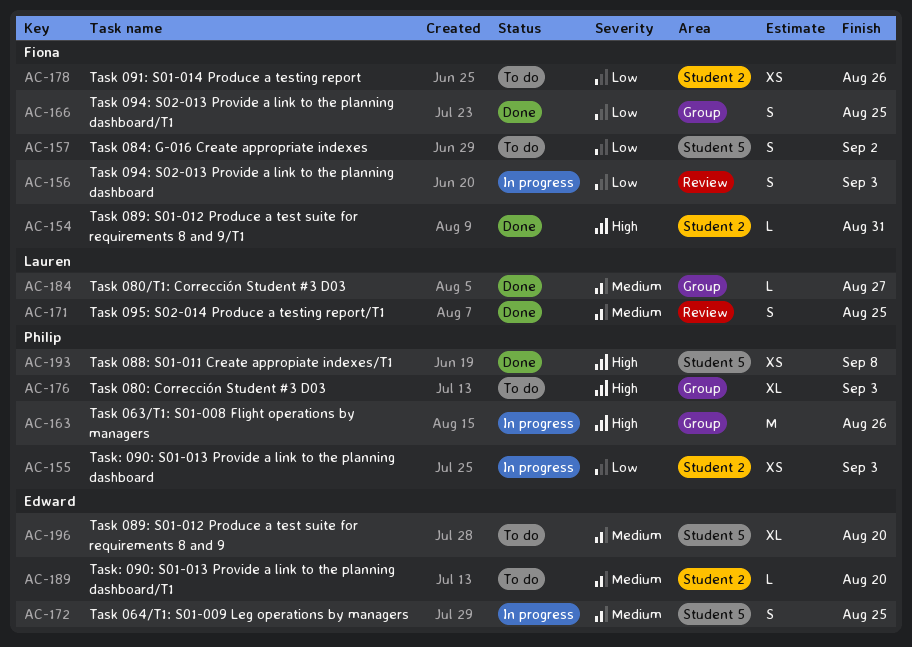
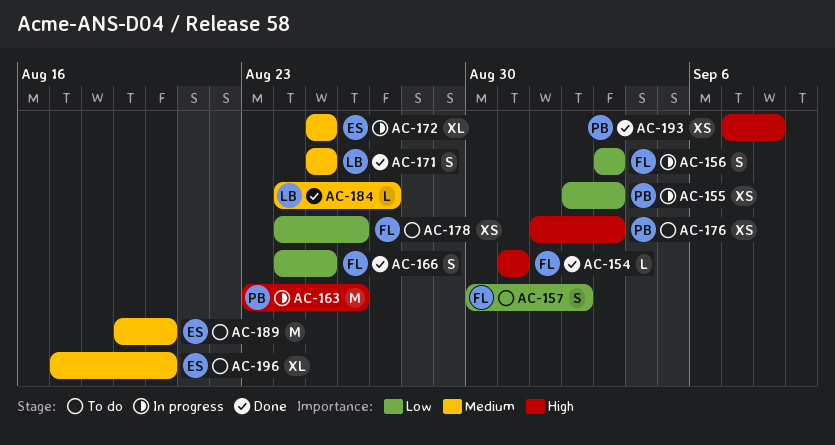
AC-172, estimate: S -> XL
AC-176, estimate: XL -> XS
AC-189, estimate: L -> M

